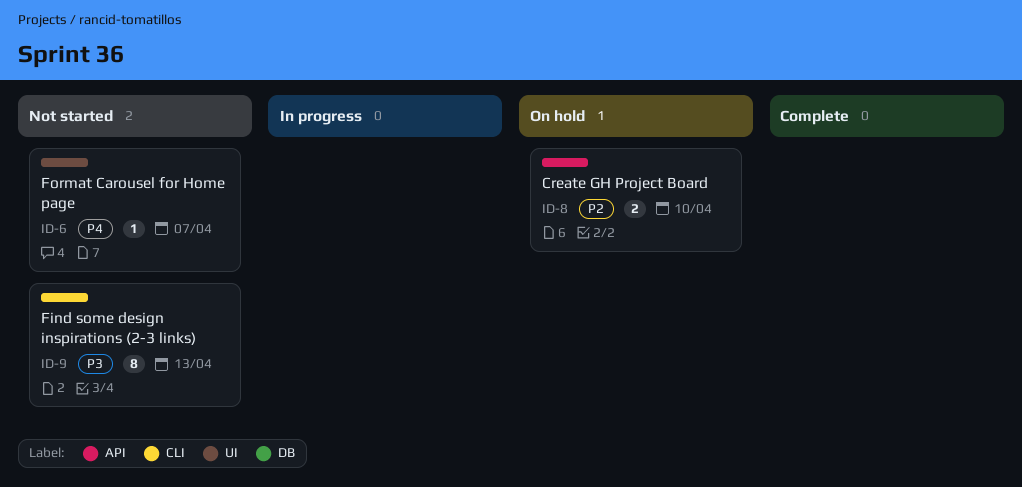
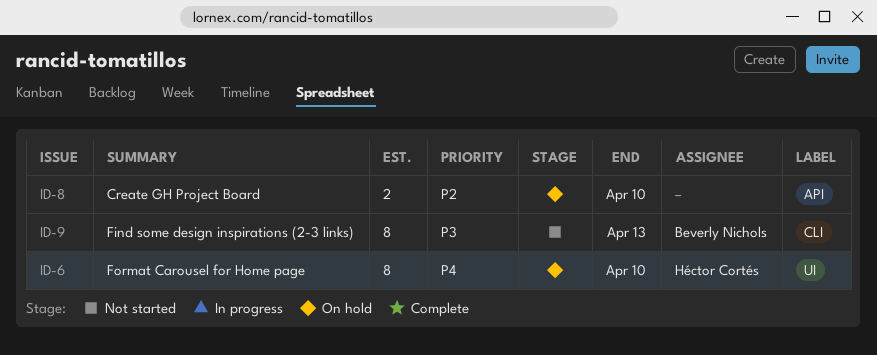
ID-6, status: Not started -> On hold
ID-6, estimate: 1 -> 8
ID-6, due: Apr 7 -> Apr 10

